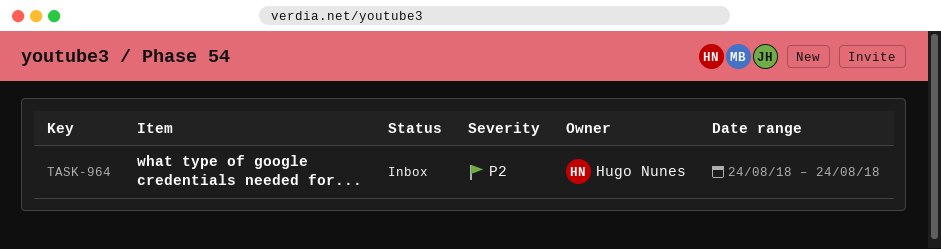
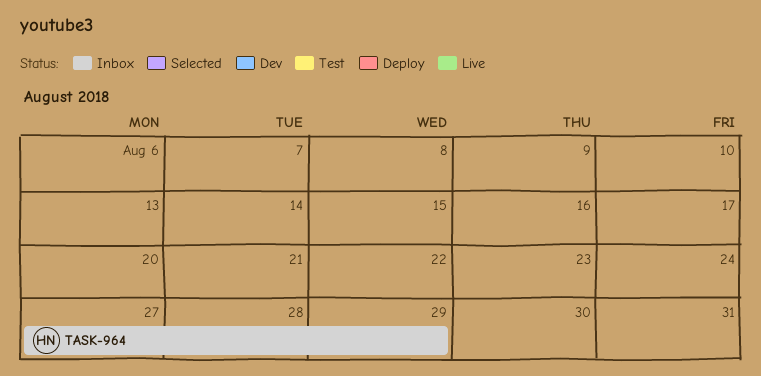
TASK-964, start: Aug 24 -> Aug 27
TASK-964, due: Aug 24 -> Aug 29

